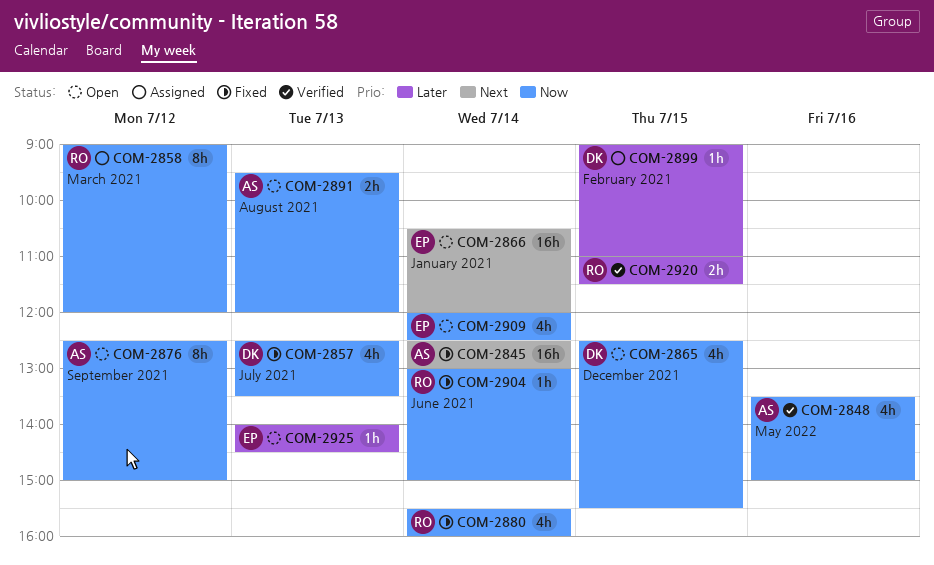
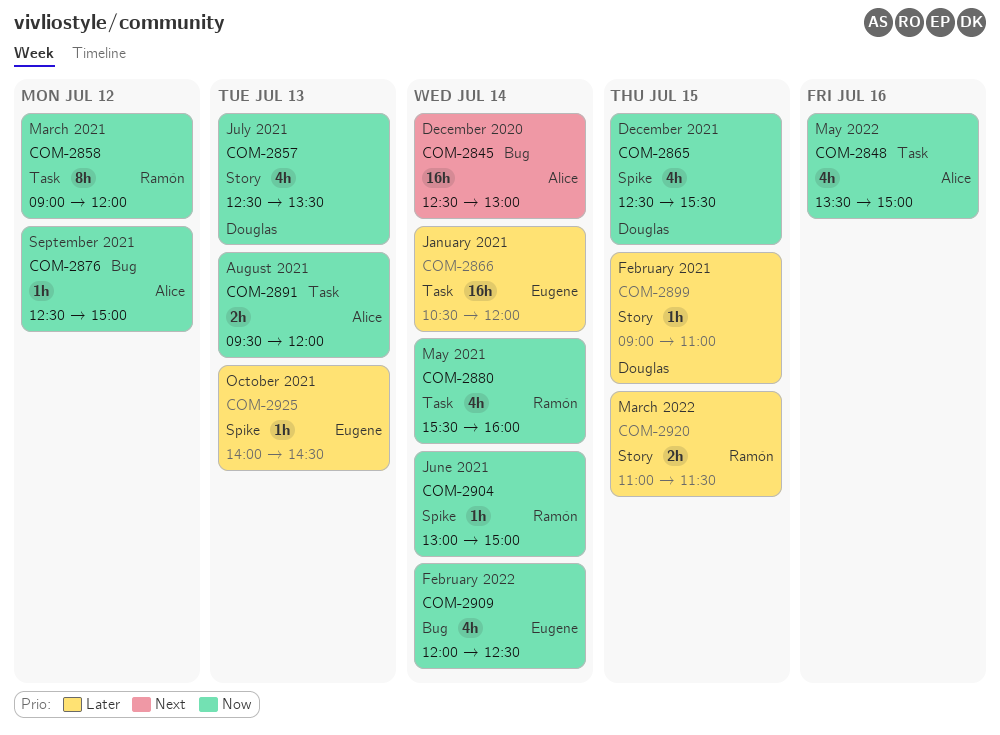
COM-2866, priority: Next -> Later
COM-2876, estimate: 8h -> 1h

